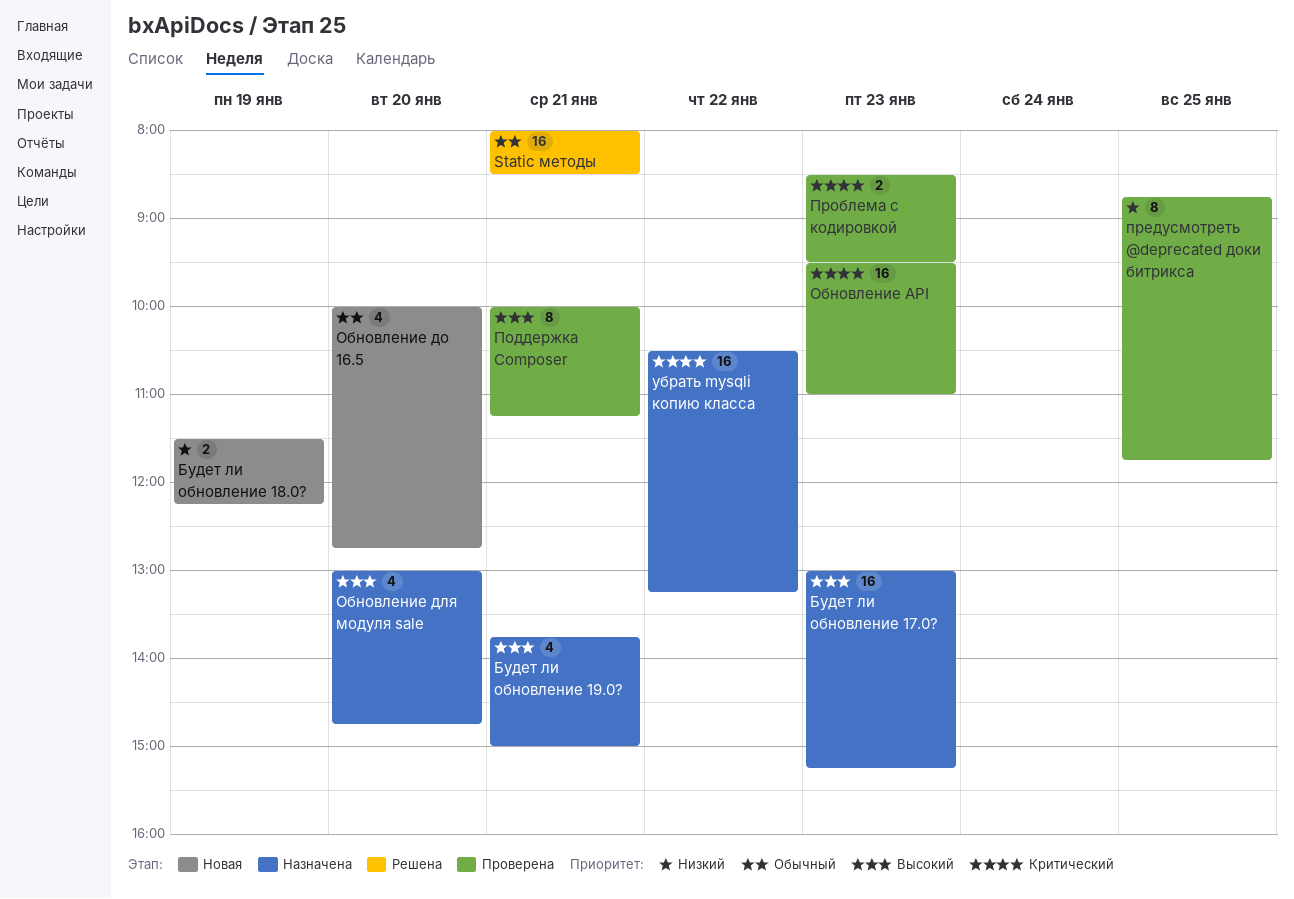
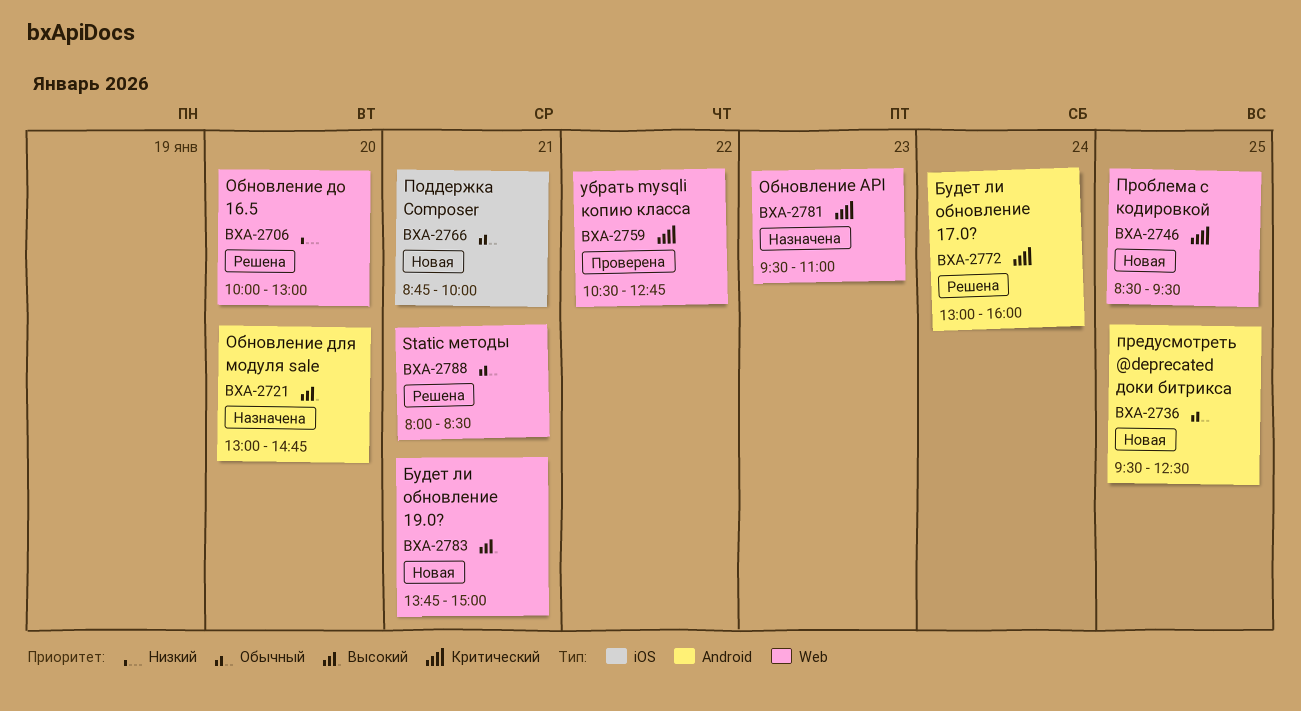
Будет ли обновление 17.0?, status: Назначена -> Решена
Будет ли обновление 17.0?, priority: Высокий -> Критический
Будет ли обновление 17.0?, day: Jan 23 -> Jan 24
Будет ли обновление 17.0?, ends: 15:15 -> 16:00
Будет ли обновление 18.0?: present -> none
Будет ли обновление 19.0?, status: Назначена -> Новая
Обновление API, status: Проверена -> Назначена
Обновление до 16.5, status: Новая -> Решена
Обновление до 16.5, priority: Обычный -> Низкий
Обновление до 16.5, ends: 12:45 -> 13:00
Поддержка Composer, status: Проверена -> Новая
Поддержка Composer, priority: Высокий -> Обычный
Поддержка Composer, begins: 10:00 -> 08:45
Поддержка Composer, ends: 11:15 -> 10:00
предусмотреть @deprecated доки битрикса, status: Проверена -> Новая
предусмотреть @deprecated доки битрикса, priority: Низкий -> Обычный
предусмотреть @deprecated доки битрикса, begins: 08:45 -> 09:30
предусмотреть @deprecated доки битрикса, ends: 11:45 -> 12:30
Проблема с кодировкой, status: Проверена -> Новая
Проблема с кодировкой, day: Jan 23 -> Jan 25
убрать mysqli копию класса, status: Назначена -> Проверена
убрать mysqli копию класса, ends: 13:15 -> 12:45

